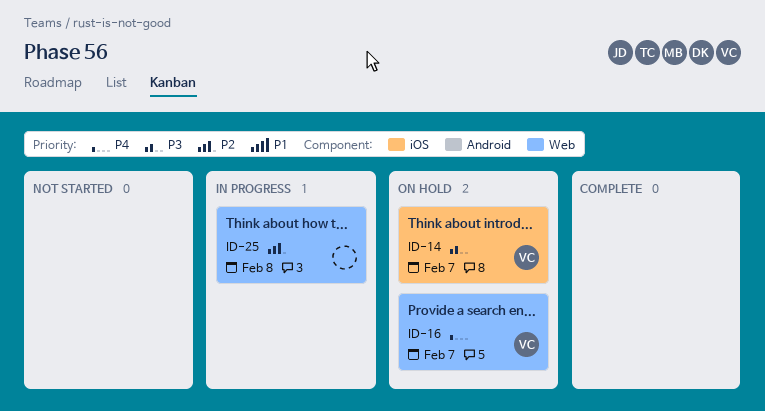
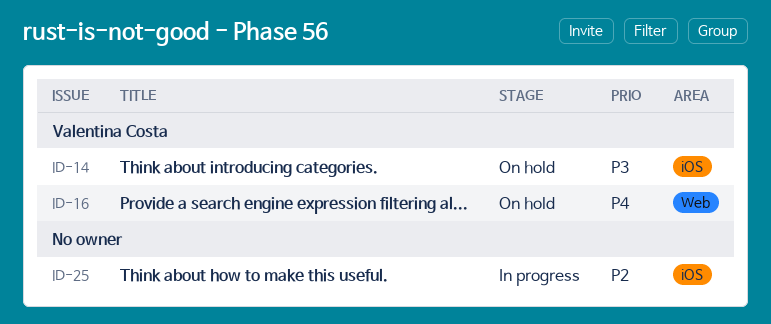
ID-25, label: Web -> iOS

